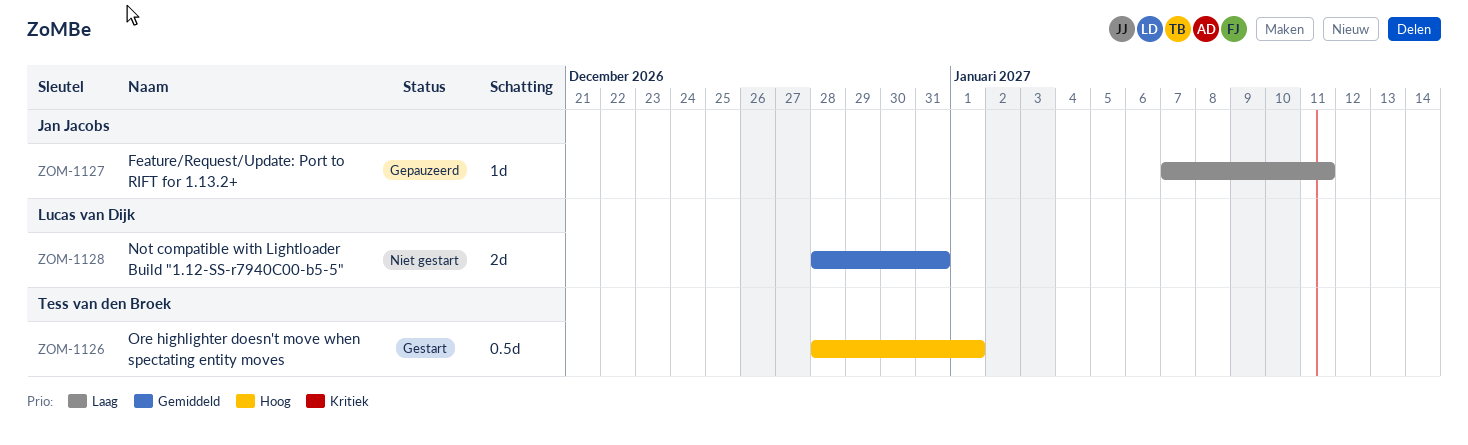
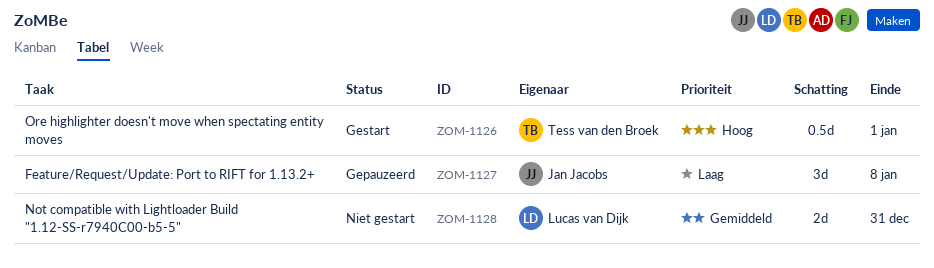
ZOM-1127, estimate: 1d -> 3d
ZOM-1127, due: Jan 11 -> Jan 8

